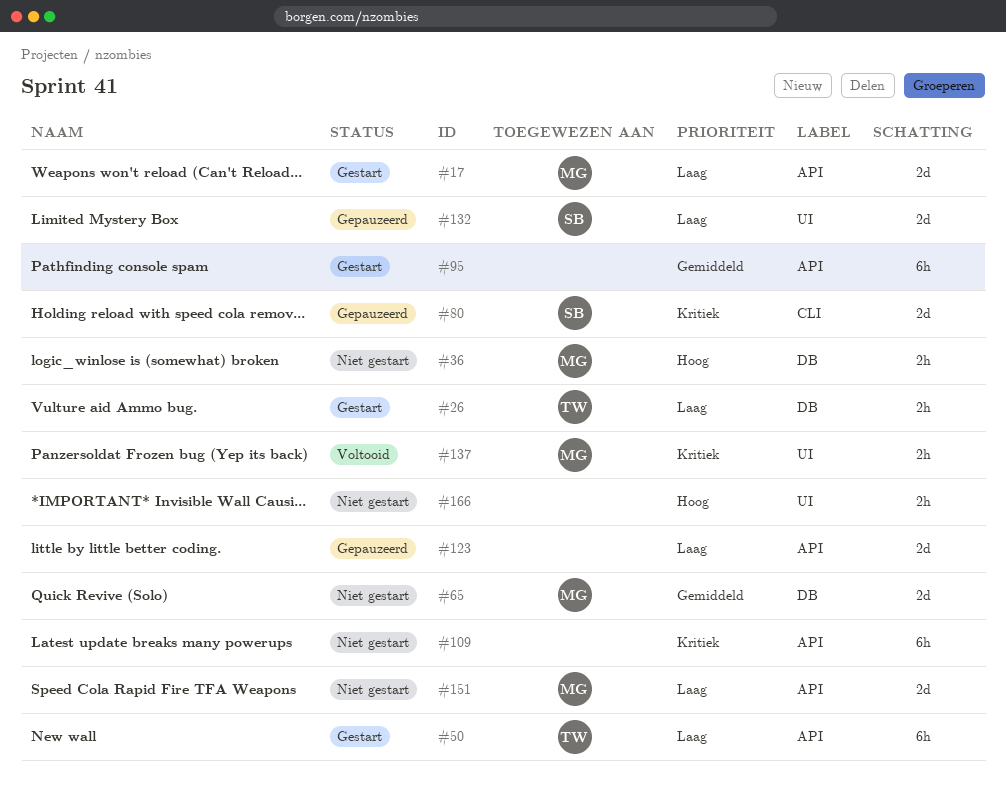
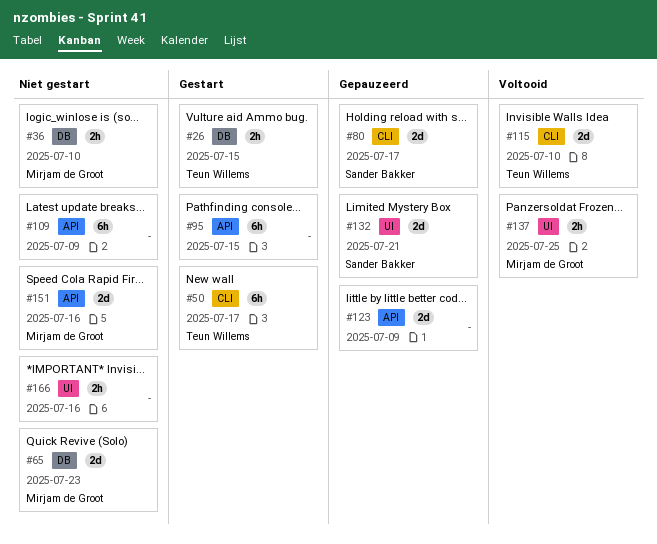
#17: present -> none
#50, label: API -> CLI
#115: none -> present

